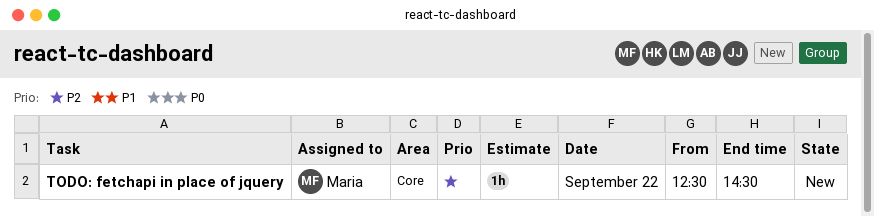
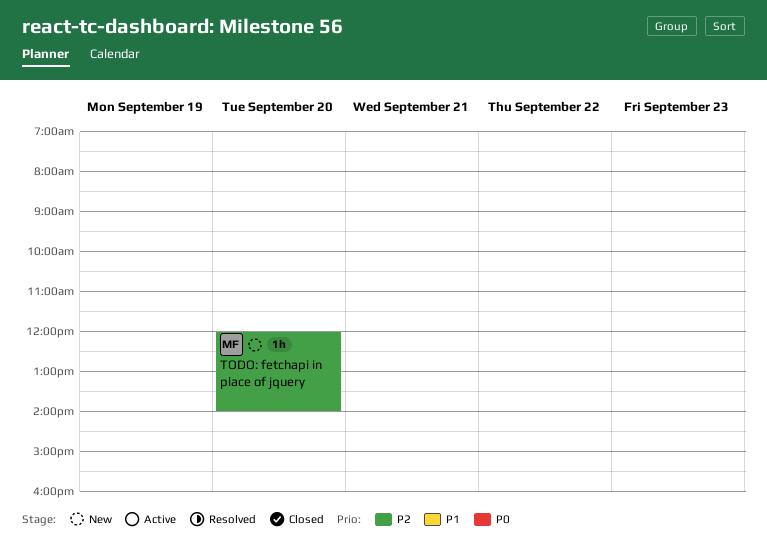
TODO: fetchapi in place of jquery, day: Sep 22 -> Sep 20
TODO: fetchapi in place of jquery, begins: 12:30 -> 12:00
TODO: fetchapi in place of jquery, ends: 14:30 -> 14:00

